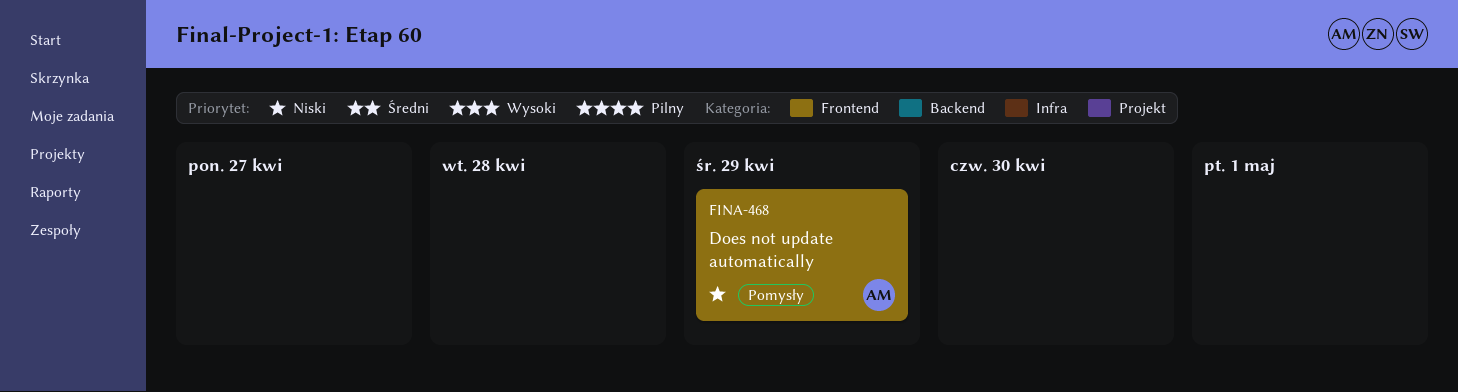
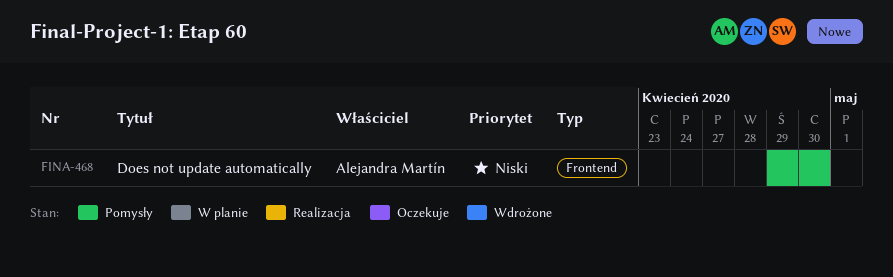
FINA-468, due: Apr 29 -> Apr 30

